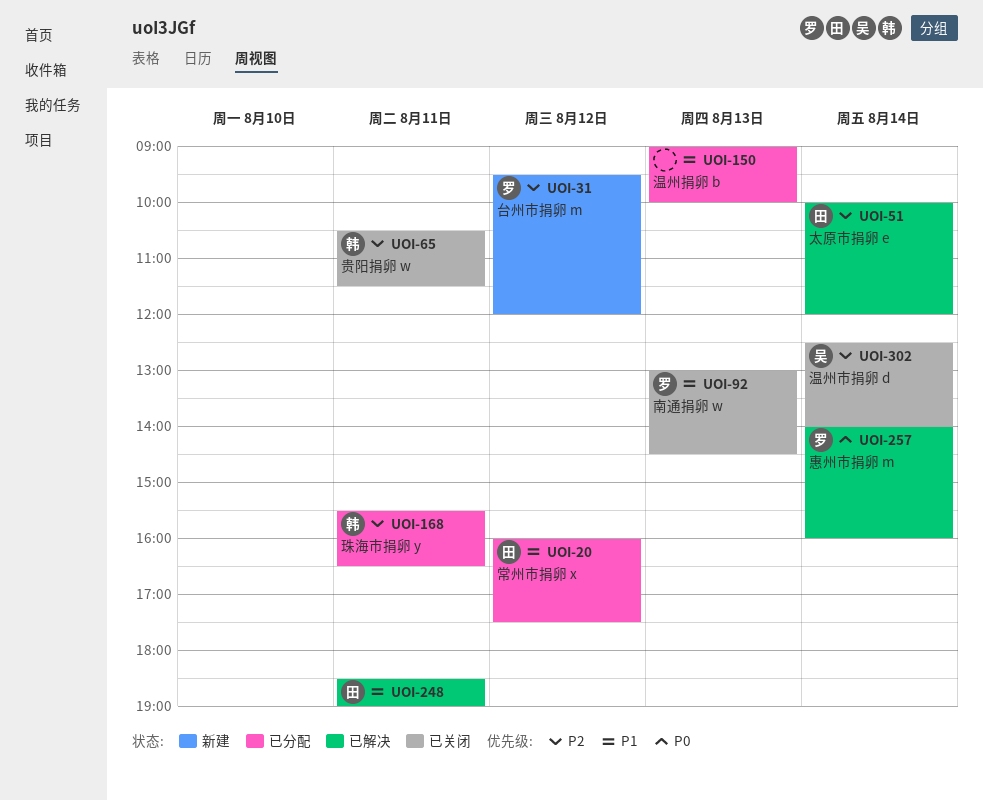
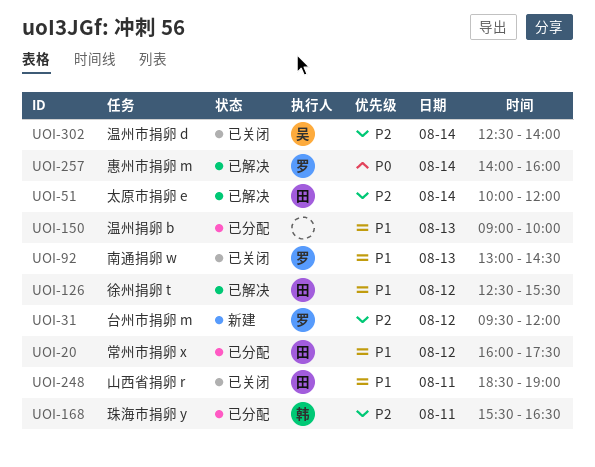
UOI-65: present -> none
UOI-126: none -> present
UOI-248, status: 已解决 -> 已关闭

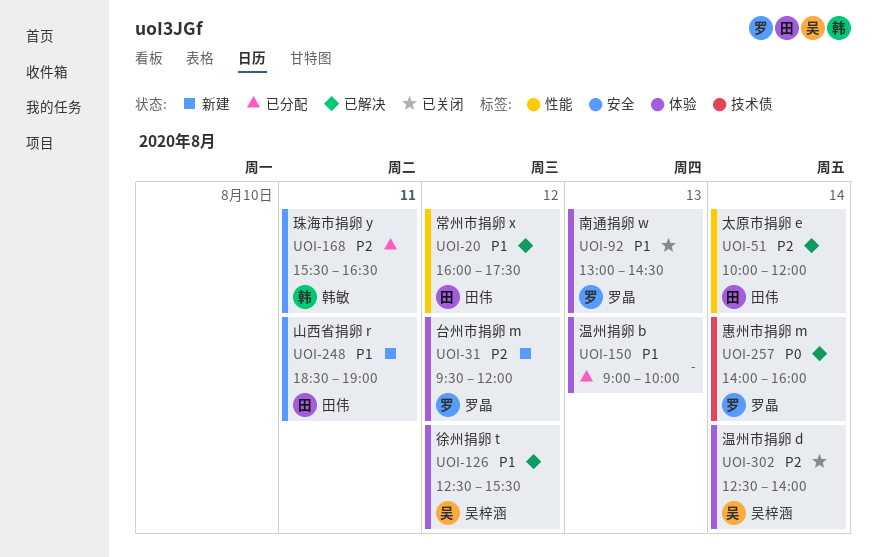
UOI-20, status: 已分配 -> 已解决
UOI-126, owner: 田伟 -> 吴梓涵
UOI-248, status: 已关闭 -> 新建

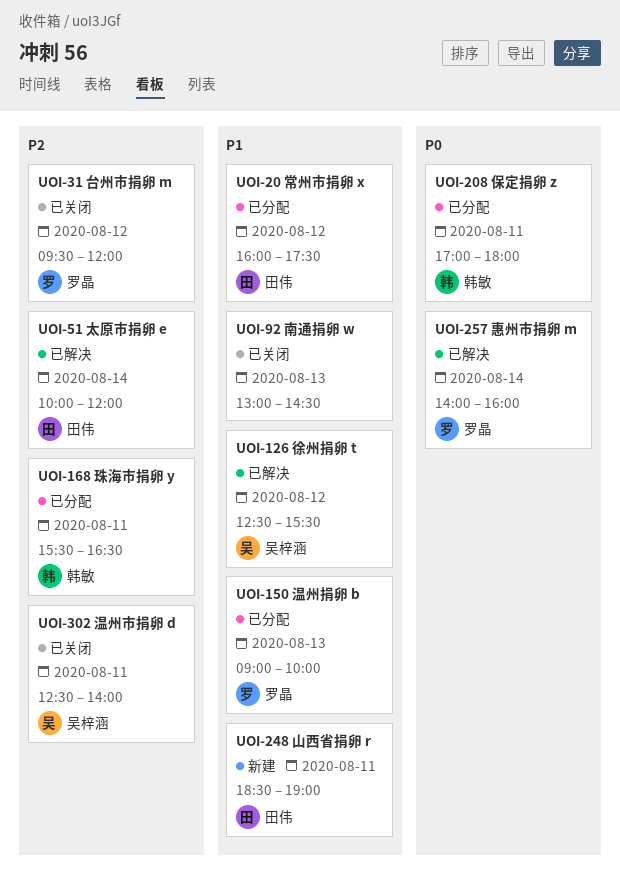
UOI-20, status: 已解决 -> 已分配
UOI-31, status: 新建 -> 已关闭
UOI-92, owner: 罗晶 -> none
UOI-150, owner: none -> 罗晶
UOI-208: none -> present
UOI-302, day: Aug 14 -> Aug 11

